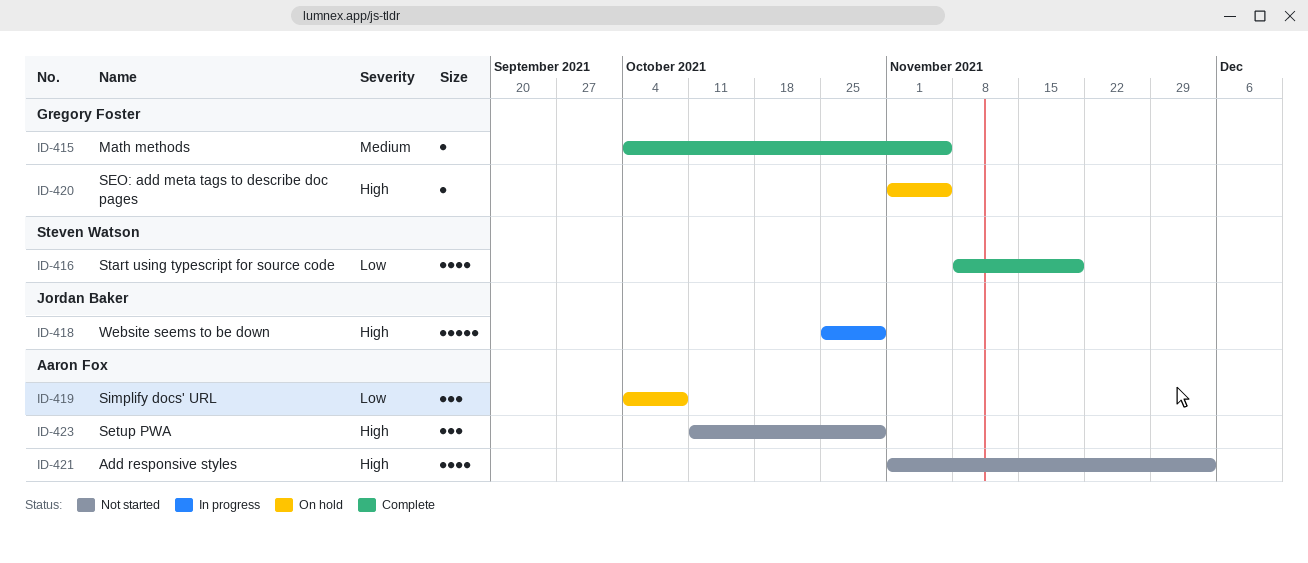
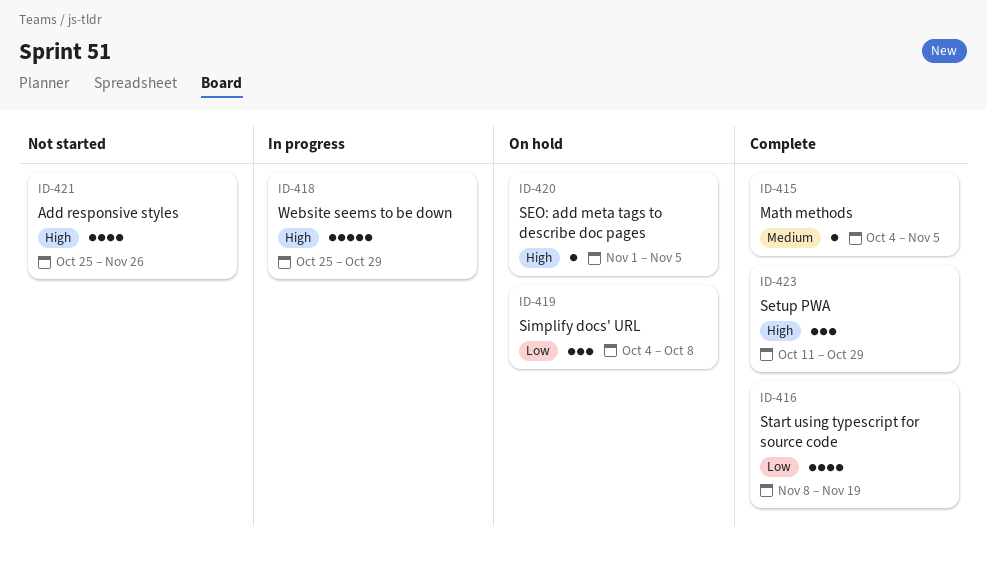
ID-421, start: Nov 1 -> Oct 25
ID-421, due: Dec 3 -> Nov 26
ID-423, status: Not started -> Complete

